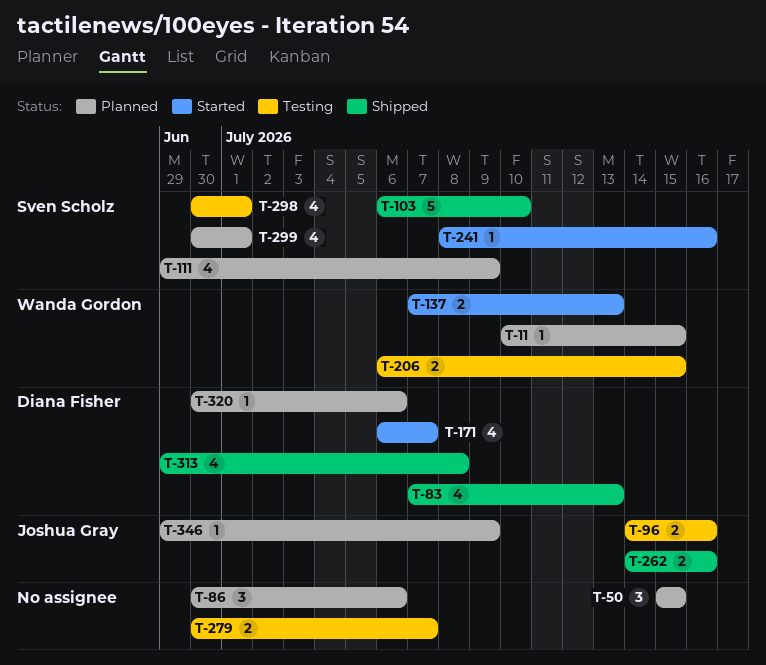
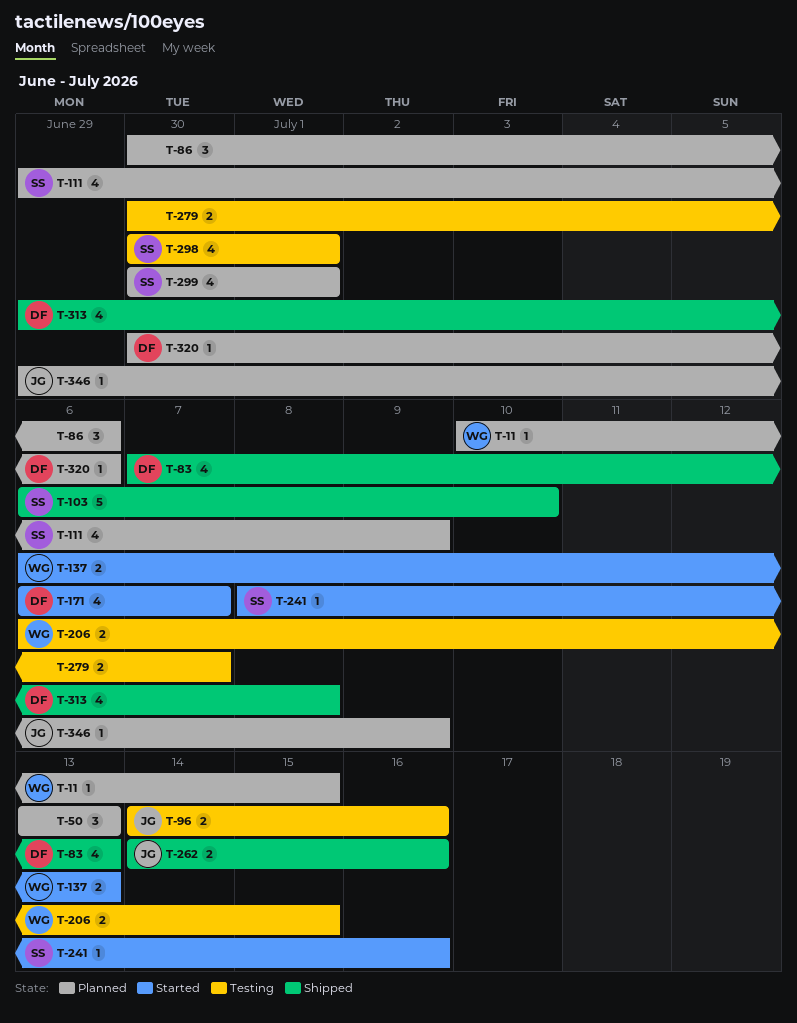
T-50, start: Jul 15 -> Jul 13
T-50, due: Jul 15 -> Jul 13
T-137, start: Jul 7 -> Jul 6

